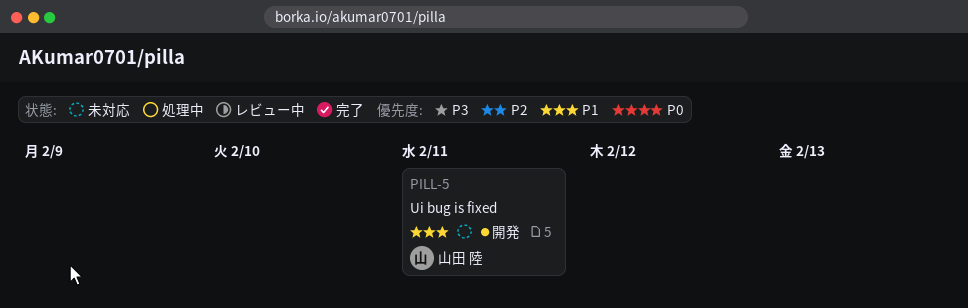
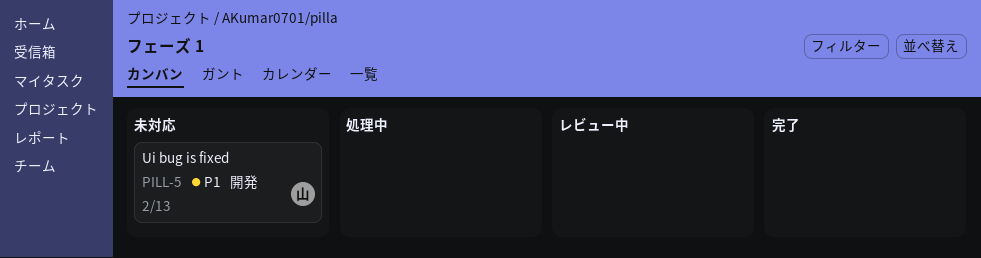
PILL-5, due: Feb 11 -> Feb 13

